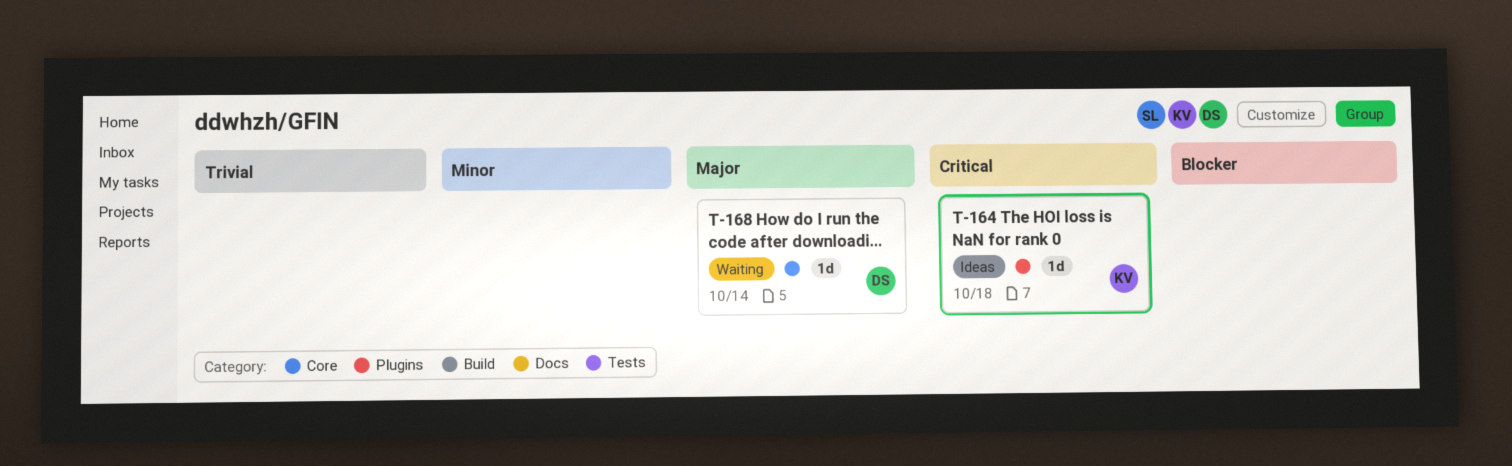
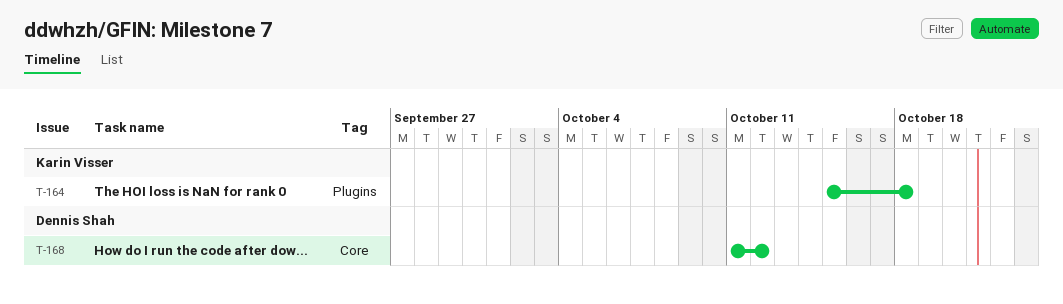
T-168, due: Oct 14 -> Oct 12

